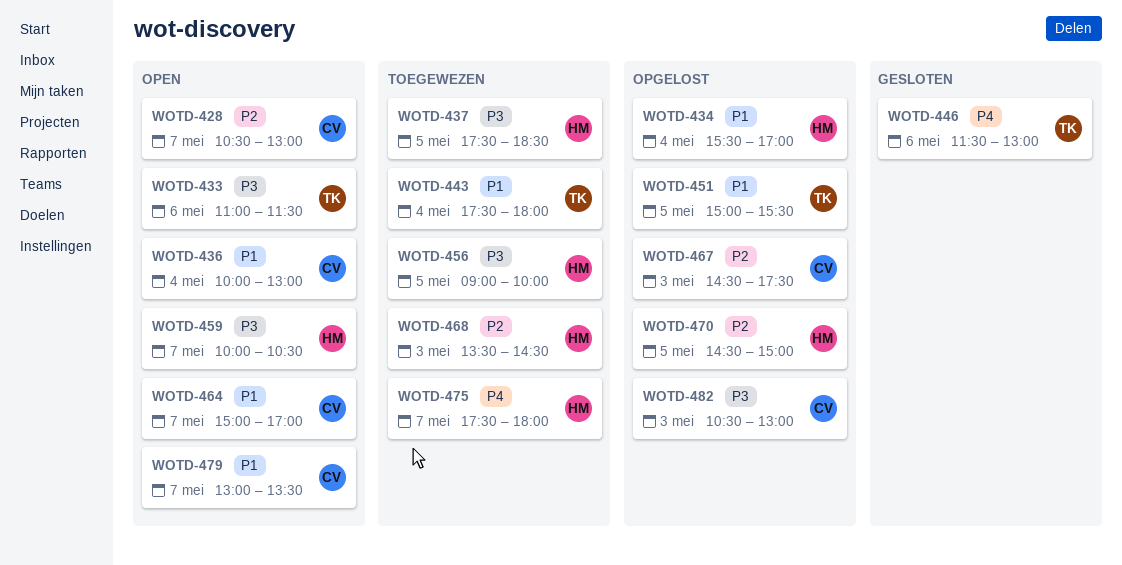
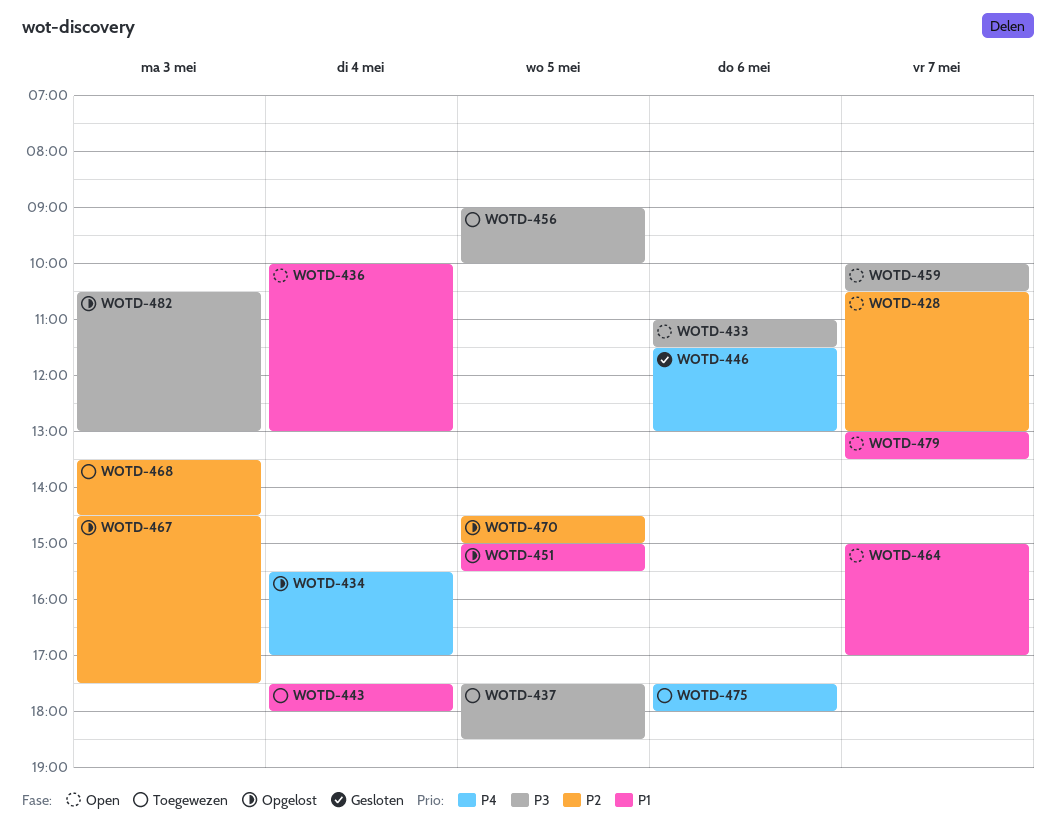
WOTD-434, priority: P1 -> P4
WOTD-475, day: May 7 -> May 6

